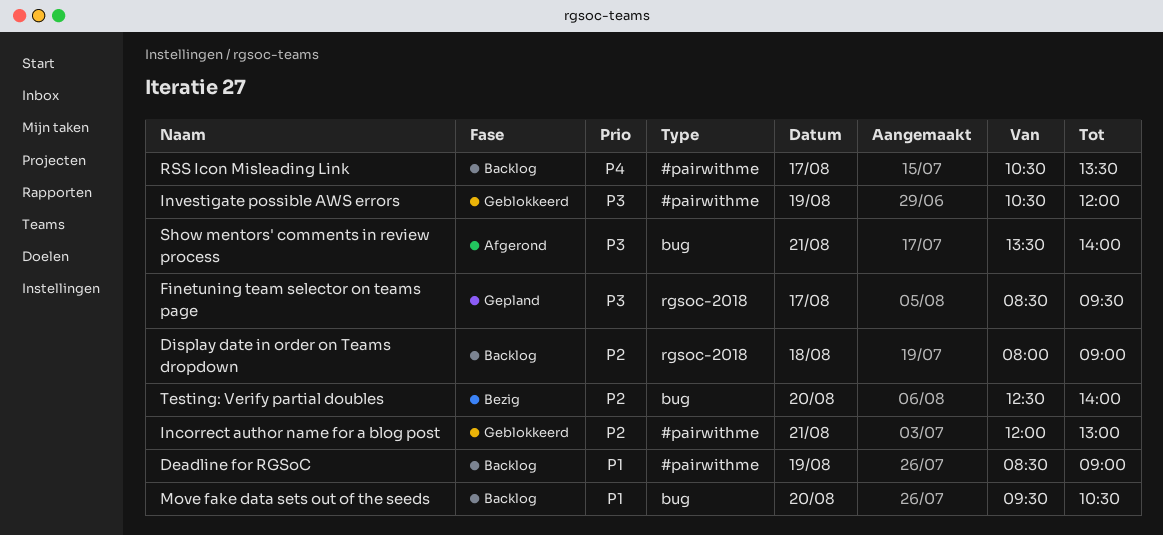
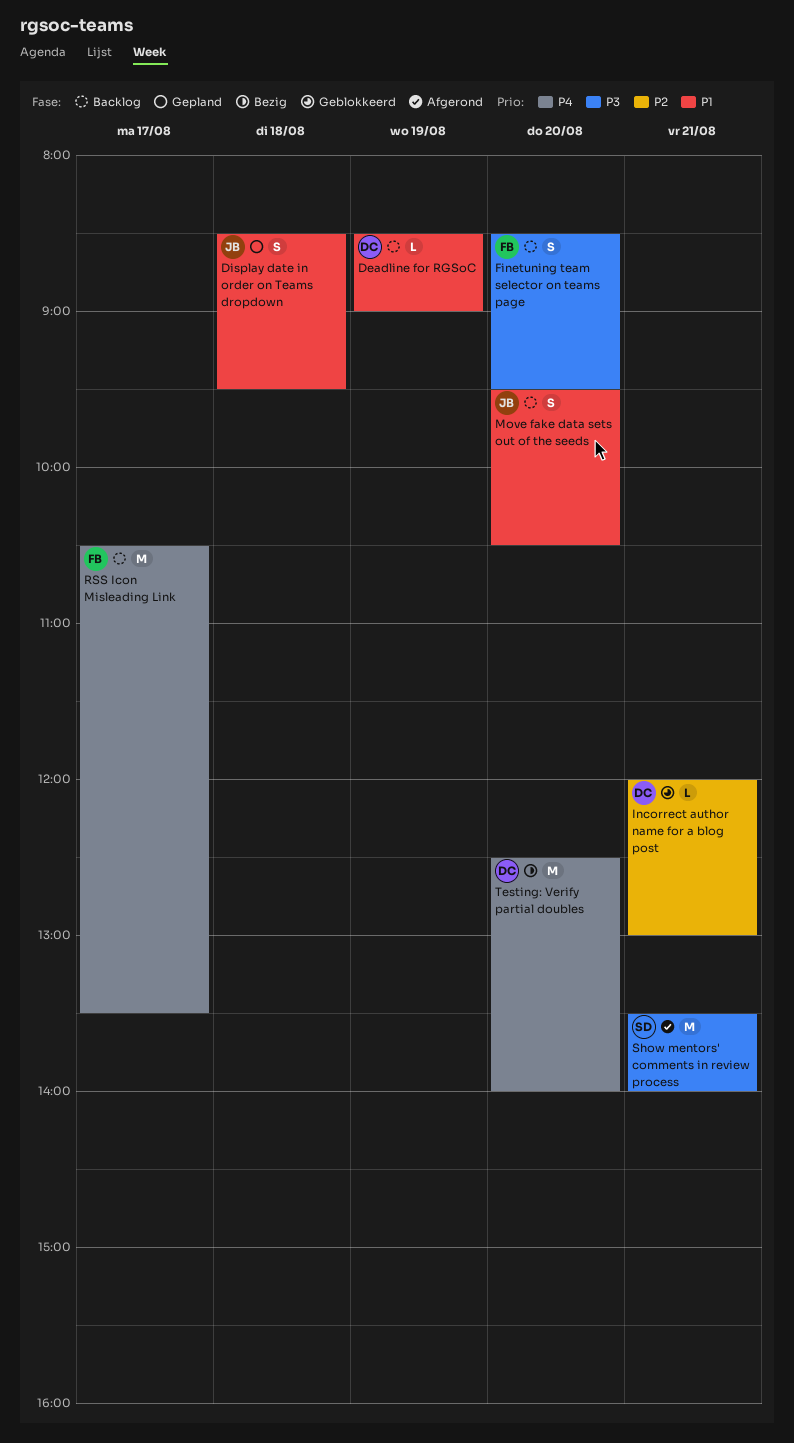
Display date in order on Teams dropdown, status: Backlog -> Gepland
Display date in order on Teams dropdown, priority: P2 -> P1
Display date in order on Teams dropdown, begins: 08:00 -> 08:30
Display date in order on Teams dropdown, ends: 09:00 -> 09:30
Finetuning team selector on teams page, status: Gepland -> Backlog
Finetuning team selector on teams page, day: Aug 17 -> Aug 20
Investigate possible AWS errors: present -> none
Testing: Verify partial doubles, priority: P2 -> P4

